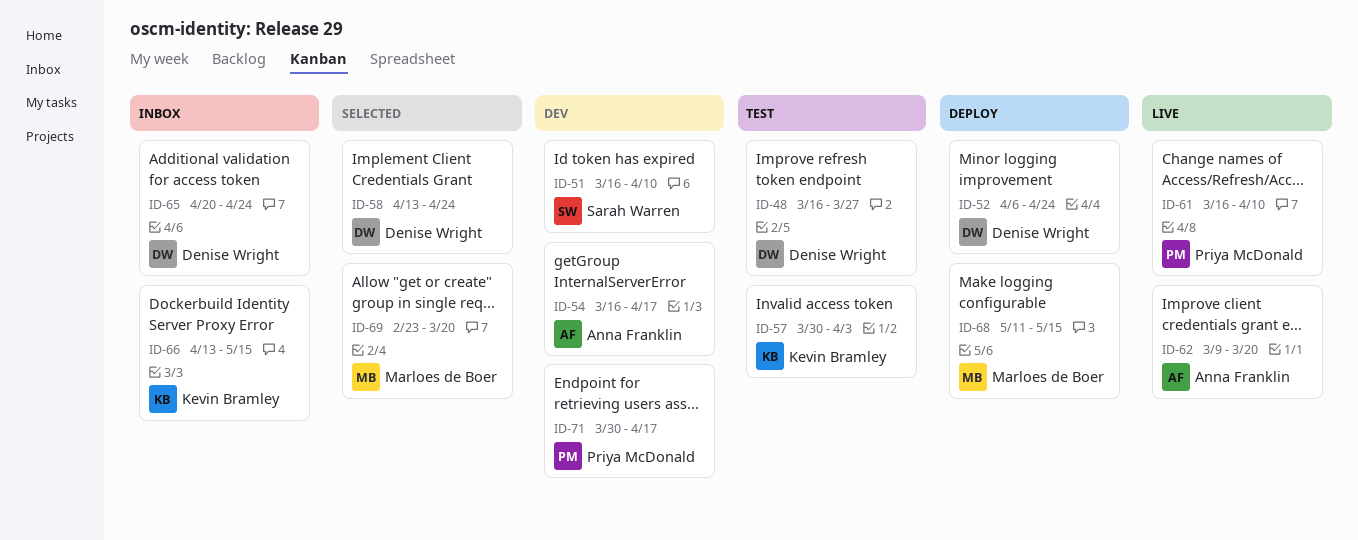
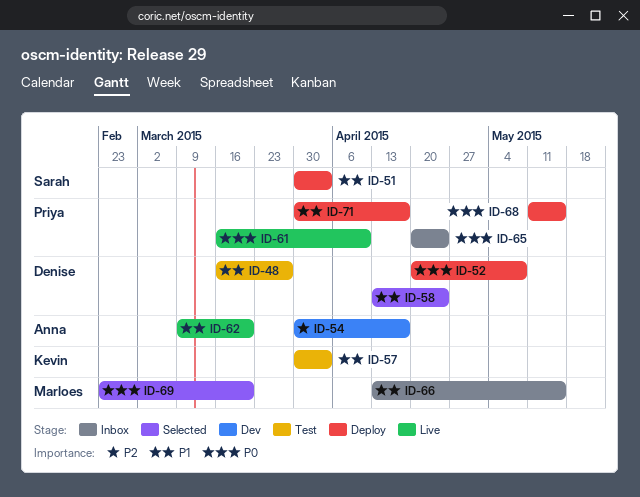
ID-51, status: Dev -> Deploy
ID-51, start: Mar 16 -> Mar 30
ID-51, due: Apr 10 -> Apr 3
ID-52, start: Apr 6 -> Apr 20
ID-52, due: Apr 24 -> May 8
ID-54, start: Mar 16 -> Mar 30
ID-65, owner: Denise Wright -> Priya McDonald
ID-66, owner: Kevin Bramley -> Marloes de Boer
ID-68, owner: Marloes de Boer -> Priya McDonald
ID-71, status: Dev -> Deploy

